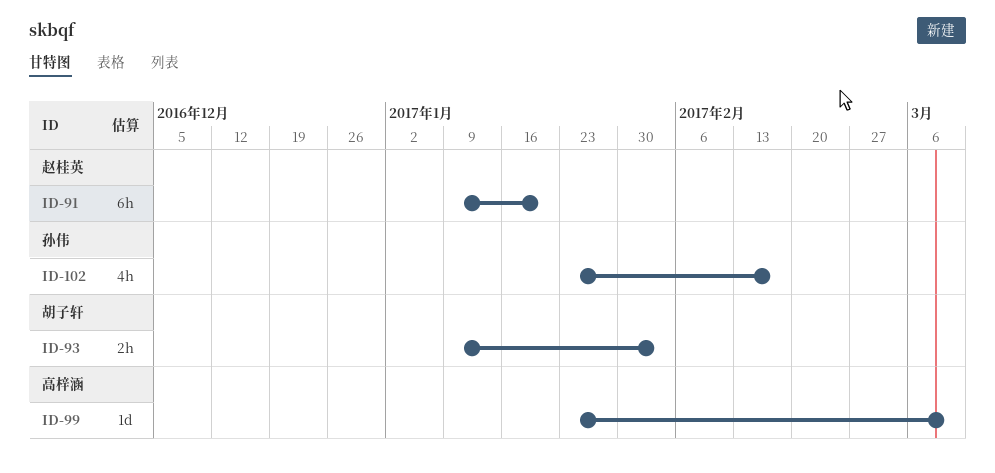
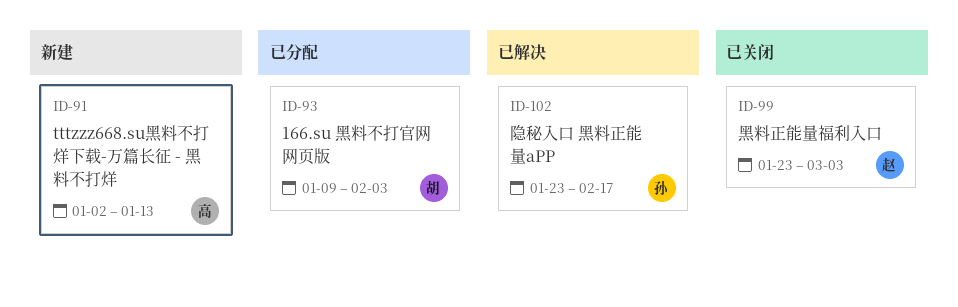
ID-91, owner: 赵桂英 -> 高梓涵
ID-91, start: Jan 9 -> Jan 2
ID-91, due: Jan 20 -> Jan 13
ID-99, owner: 高梓涵 -> 赵桂英
ID-99, due: Mar 10 -> Mar 3

